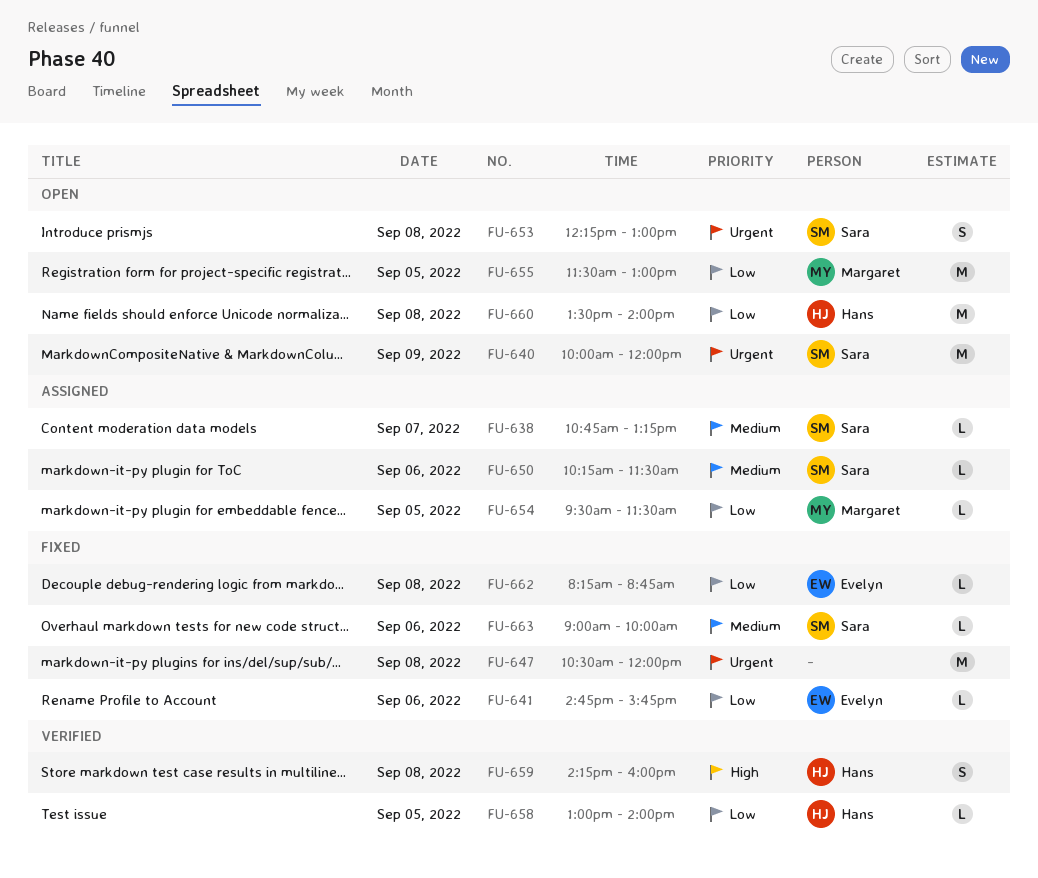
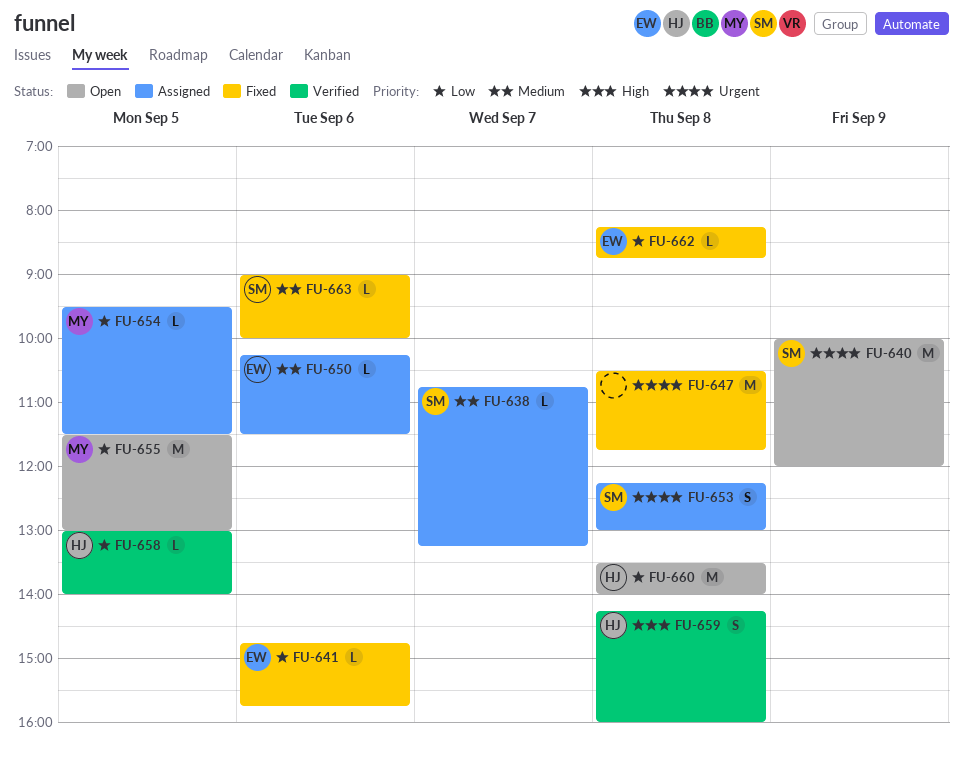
FU-647, ends: 12:00 -> 11:45
FU-650, owner: Sara -> Evelyn
FU-653, status: Open -> Assigned

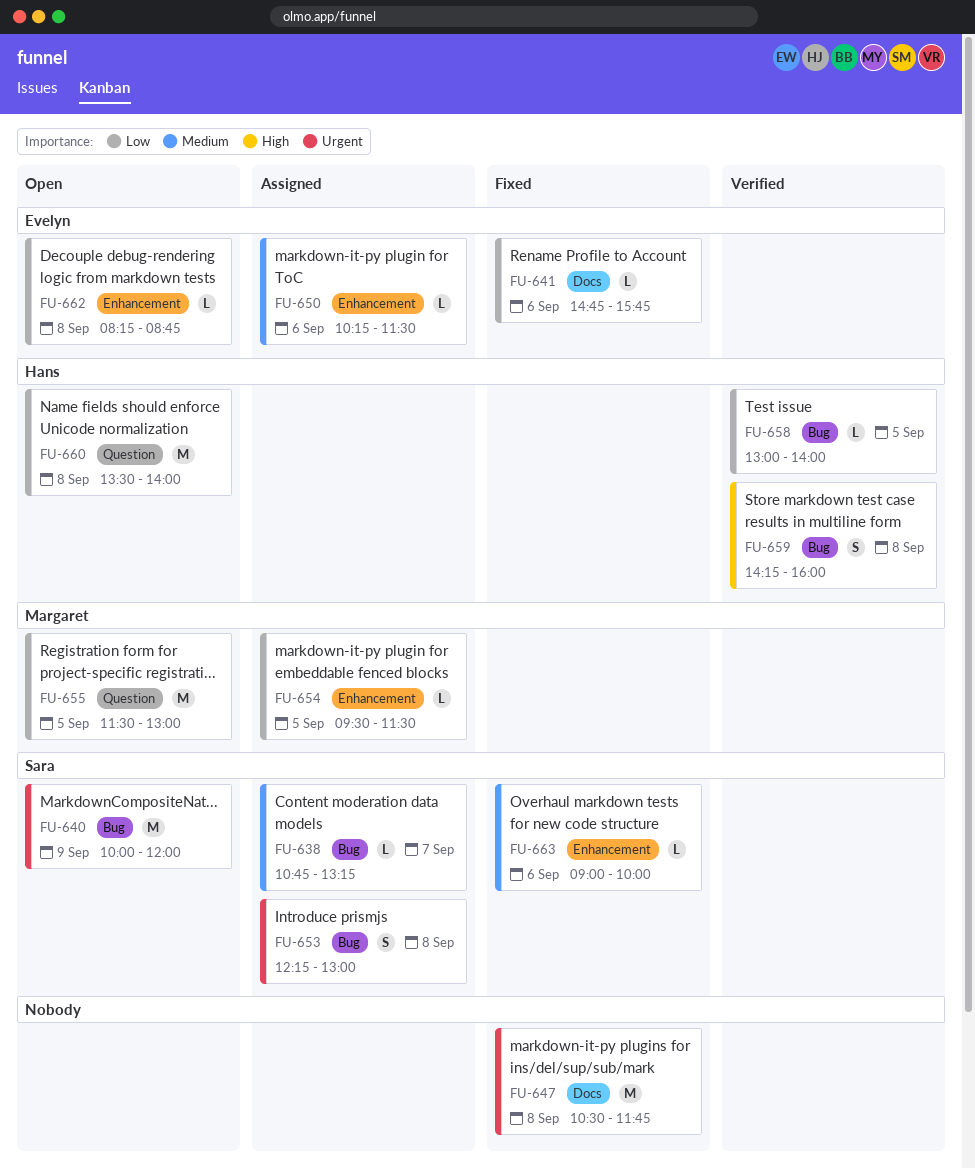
FU-662, status: Fixed -> Open

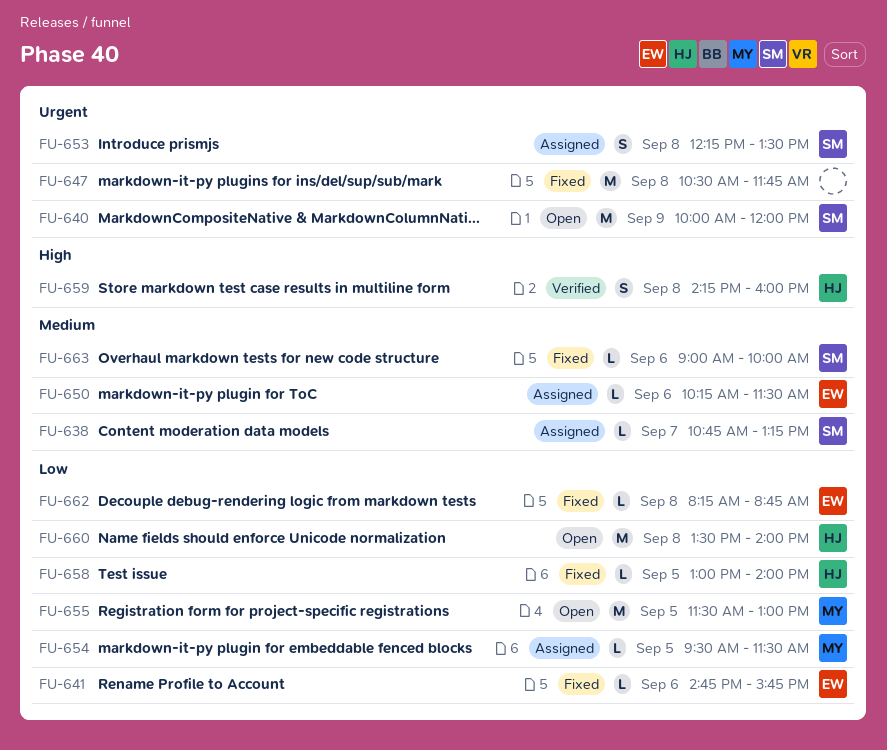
FU-653, ends: 13:00 -> 13:30
FU-658, status: Verified -> Fixed
FU-662, status: Open -> Fixed

